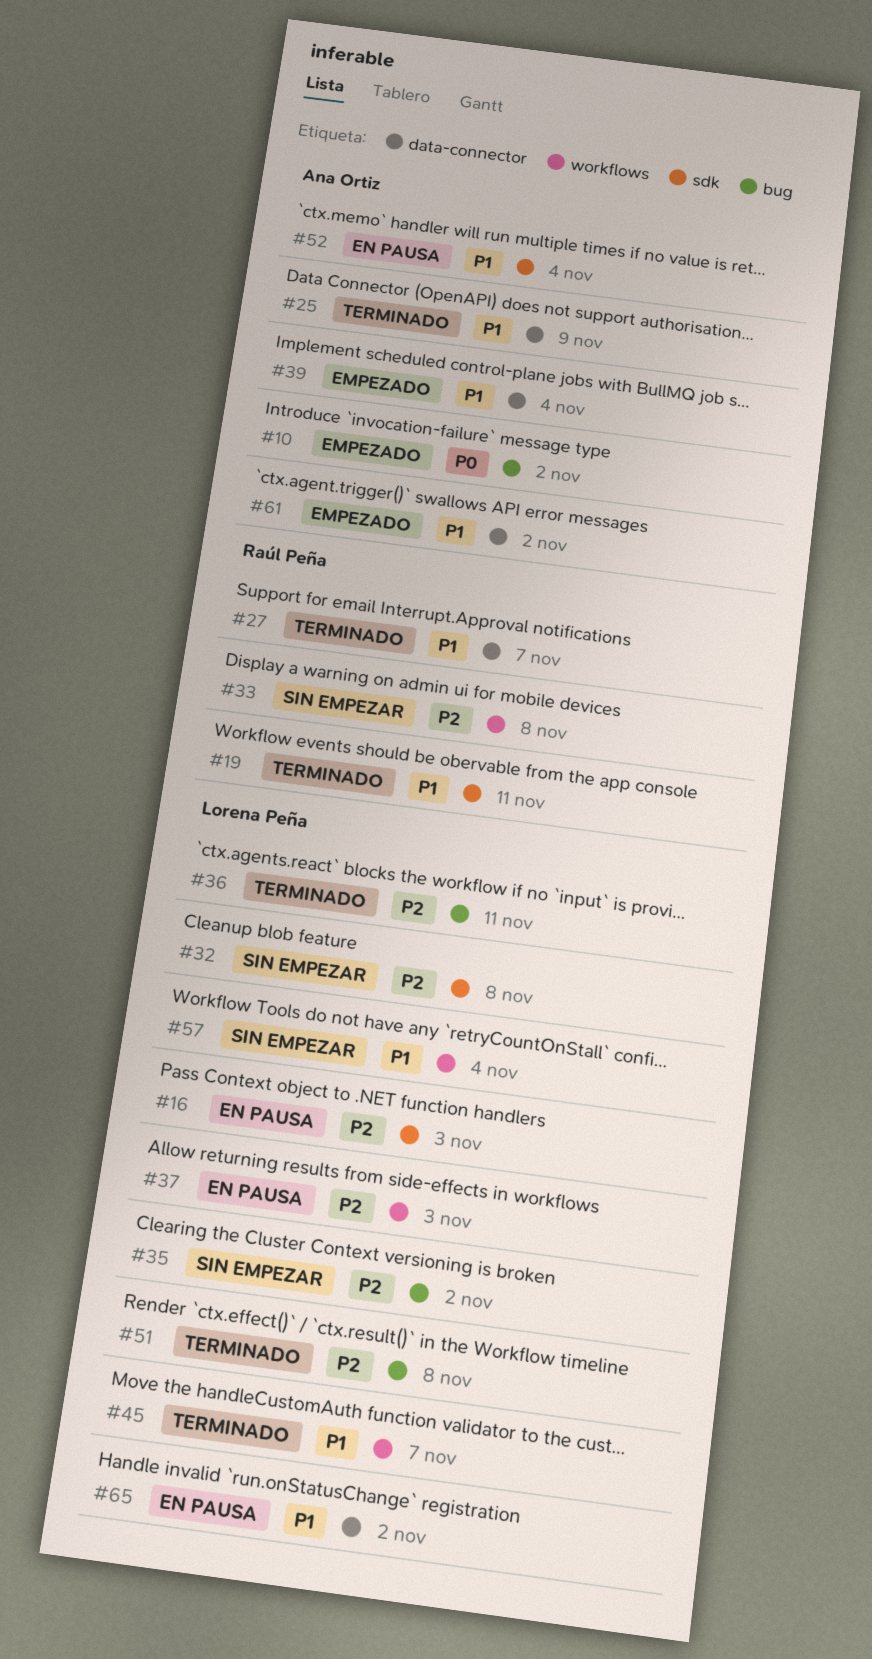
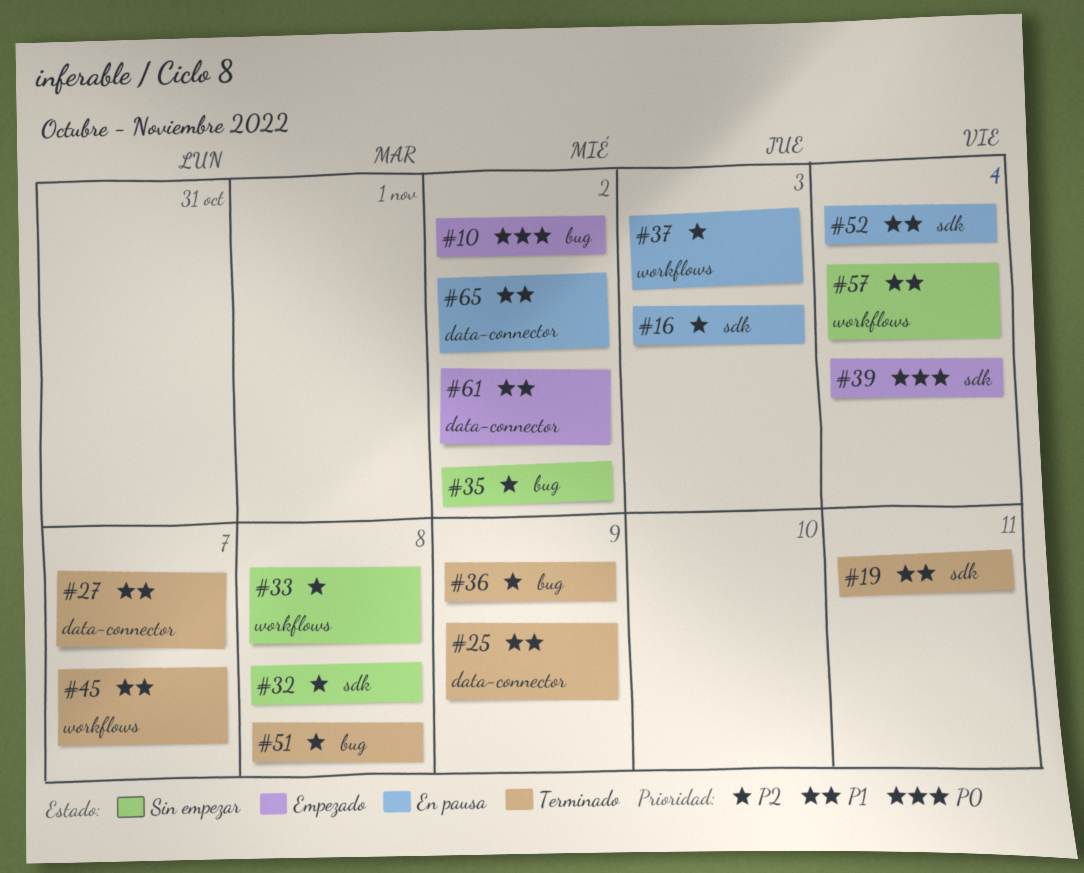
#36, due: Nov 11 -> Nov 9
#39, priority: P1 -> P0
#39, label: data-connector -> sdk

